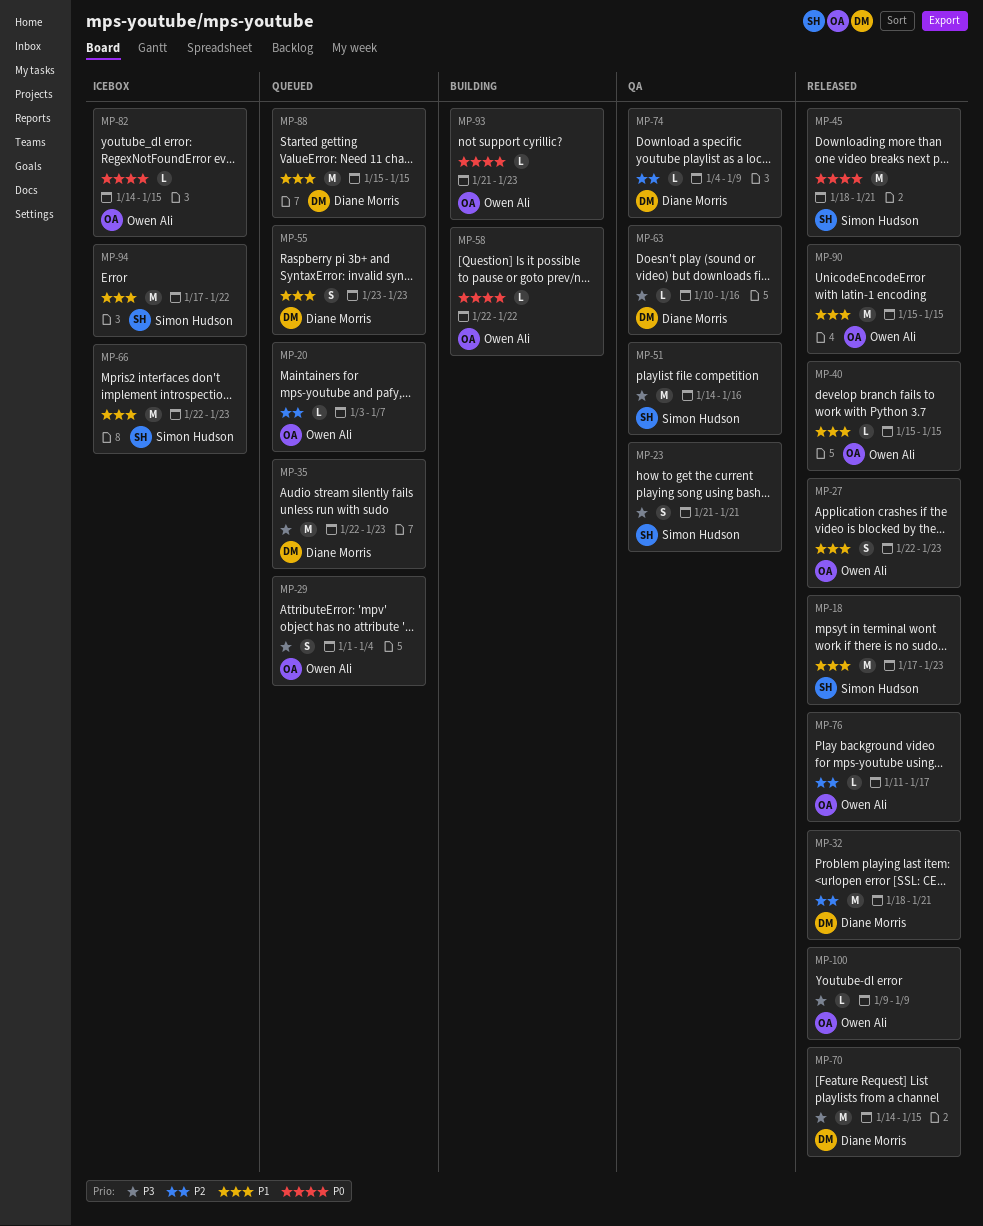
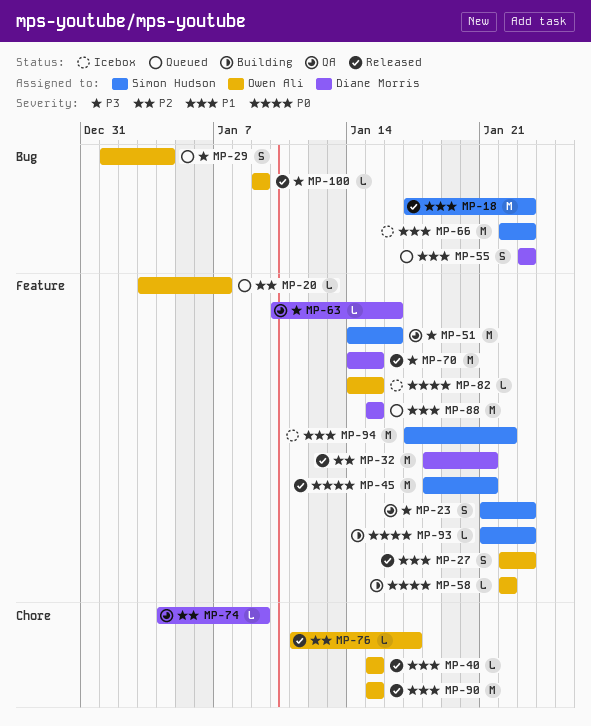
MP-23, due: Jan 21 -> Jan 23
MP-35: present -> none
MP-93, owner: Owen Ali -> Simon Hudson

